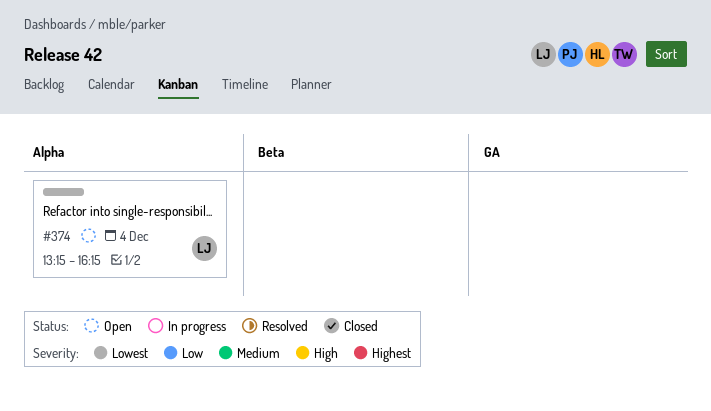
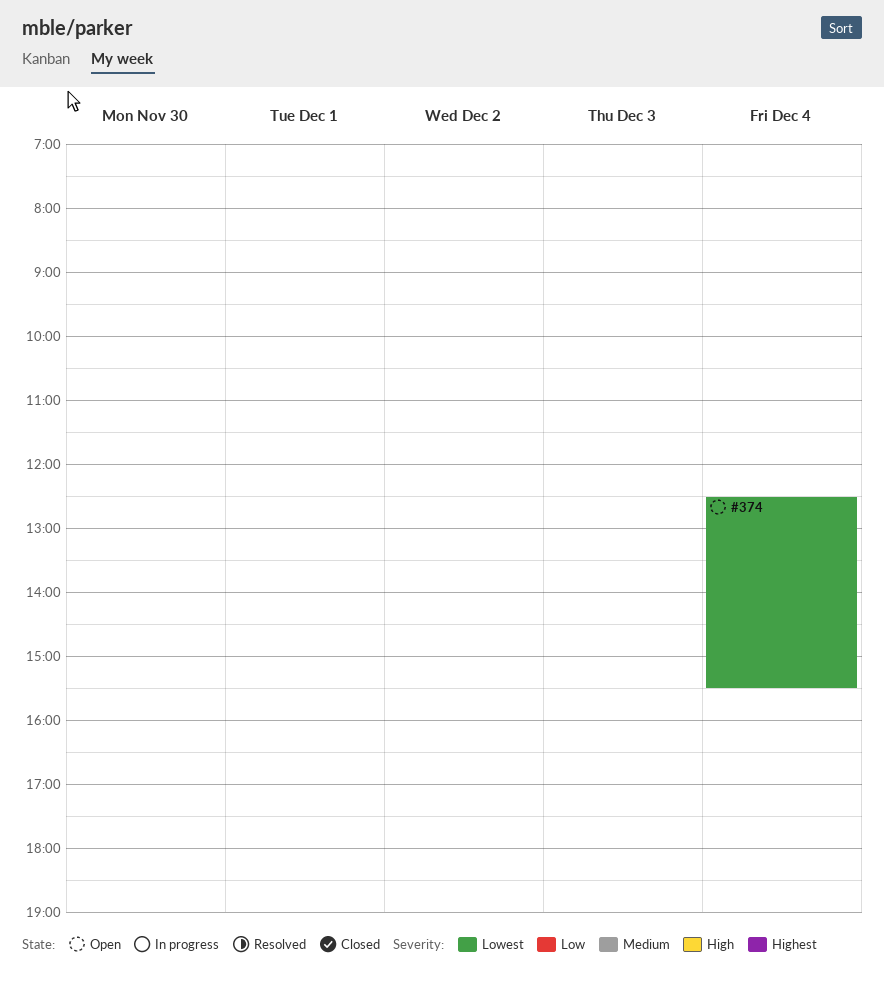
#374, begins: 13:15 -> 12:30
#374, ends: 16:15 -> 15:30

